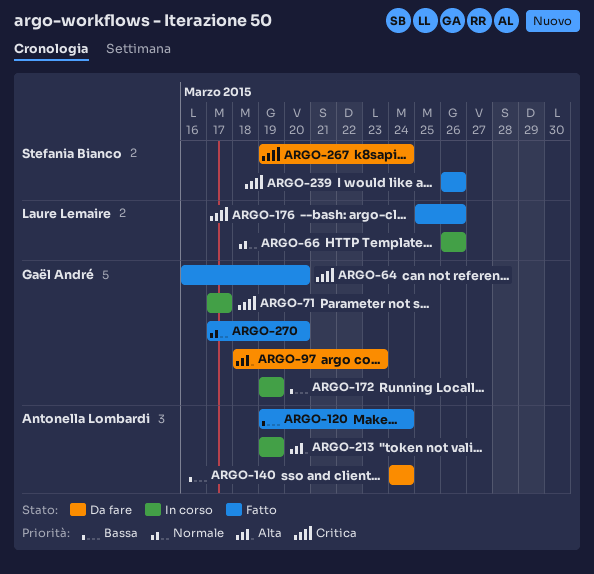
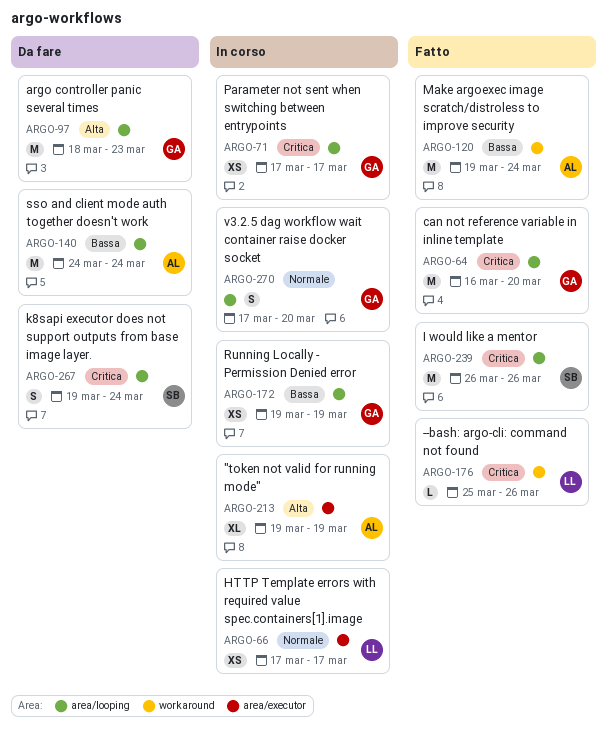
ARGO-66, start: Mar 26 -> Mar 17
ARGO-66, due: Mar 26 -> Mar 17
ARGO-270, status: Fatto -> In corso

